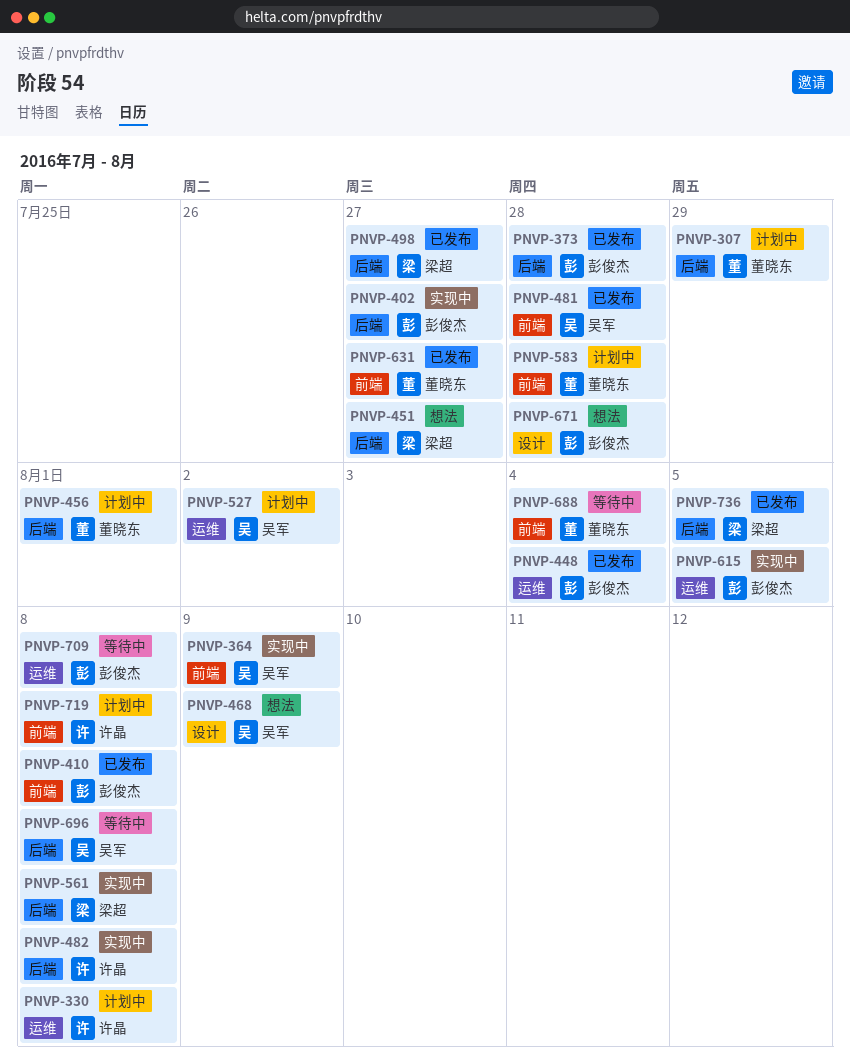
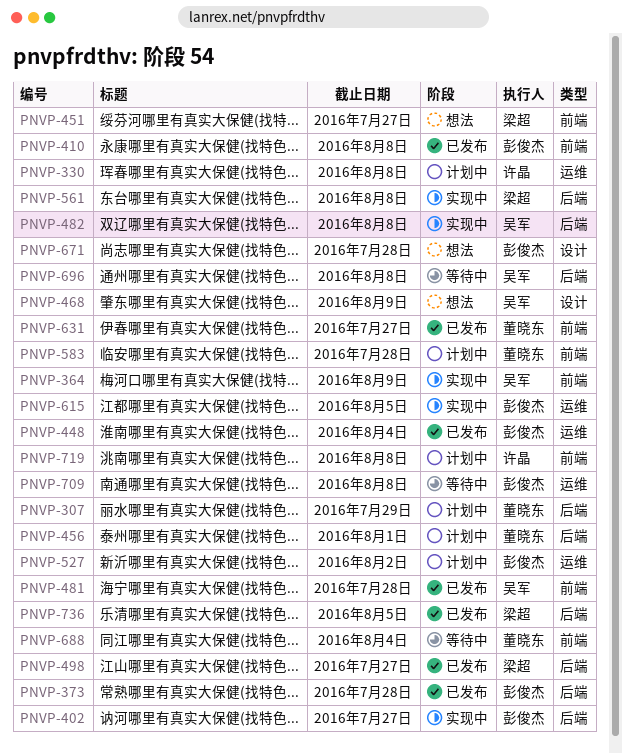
PNVP-451, label: 后端 -> 前端
PNVP-482, owner: 许晶 -> 吴军
PNVP-527, owner: 吴军 -> 彭俊杰

